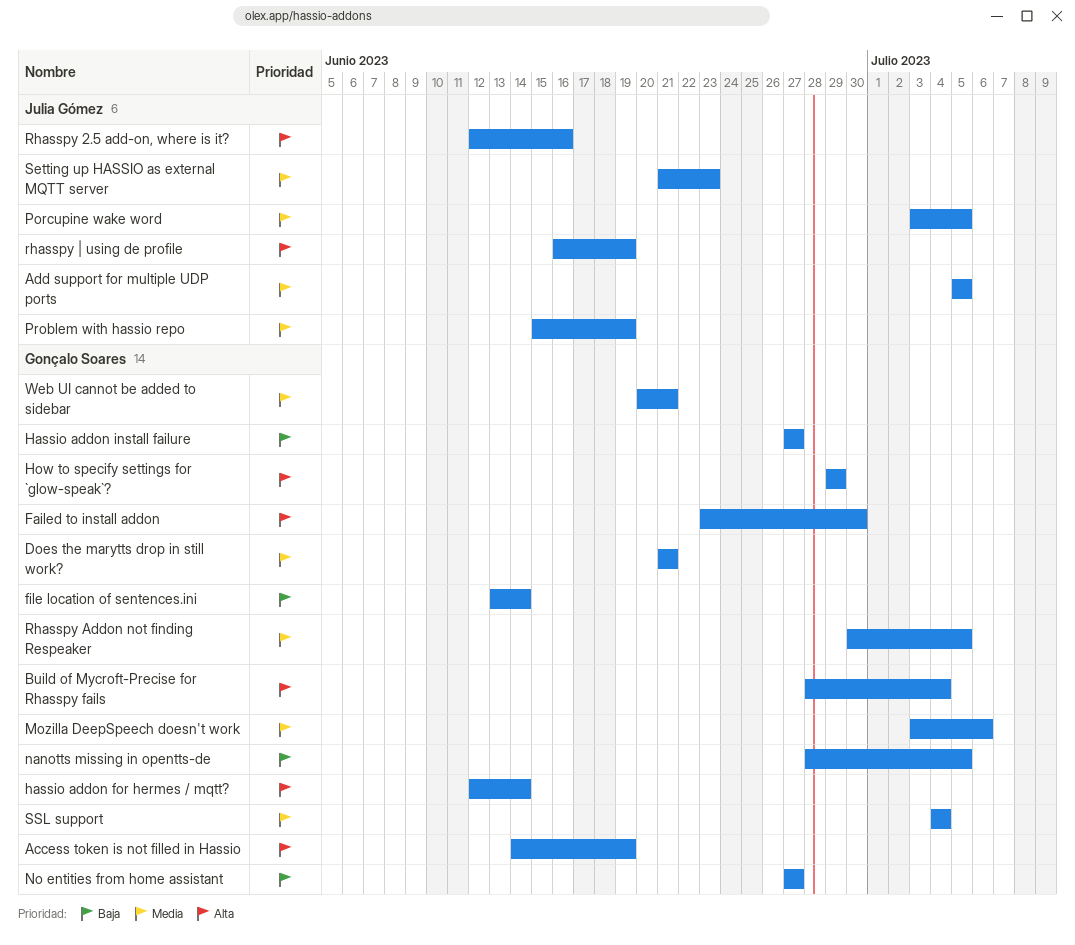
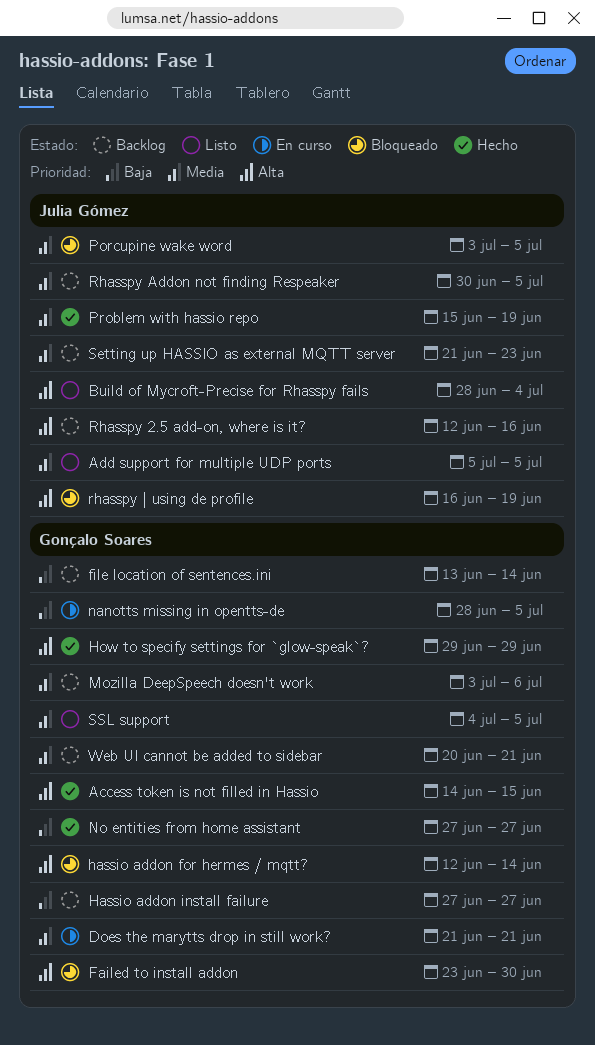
Access token is not filled in Hassio, due: Jun 19 -> Jun 15
Build of Mycroft-Precise for Rhasspy fails, owner: Gonçalo Soares -> Julia Gómez
Rhasspy Addon not finding Respeaker, owner: Gonçalo Soares -> Julia Gómez
SSL support, due: Jul 4 -> Jul 5

